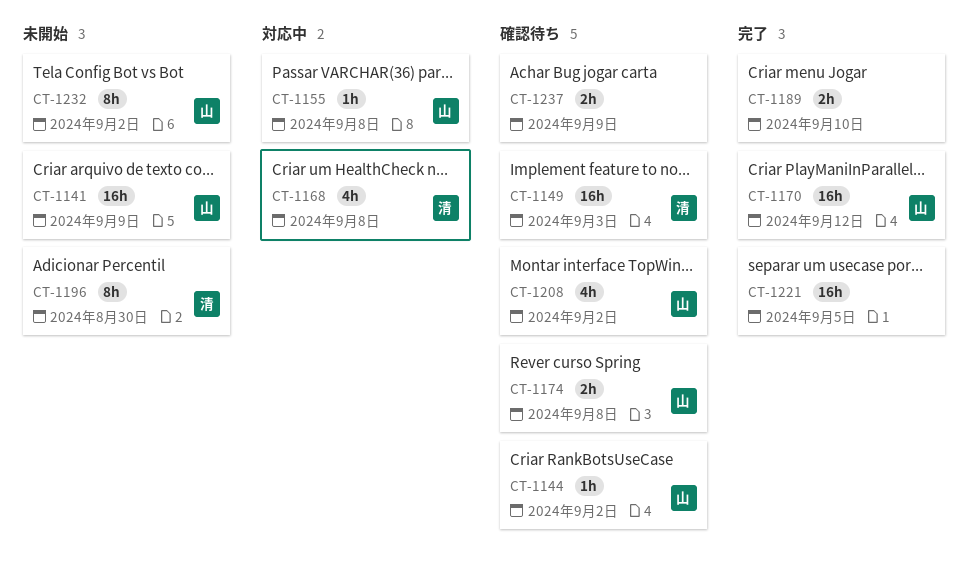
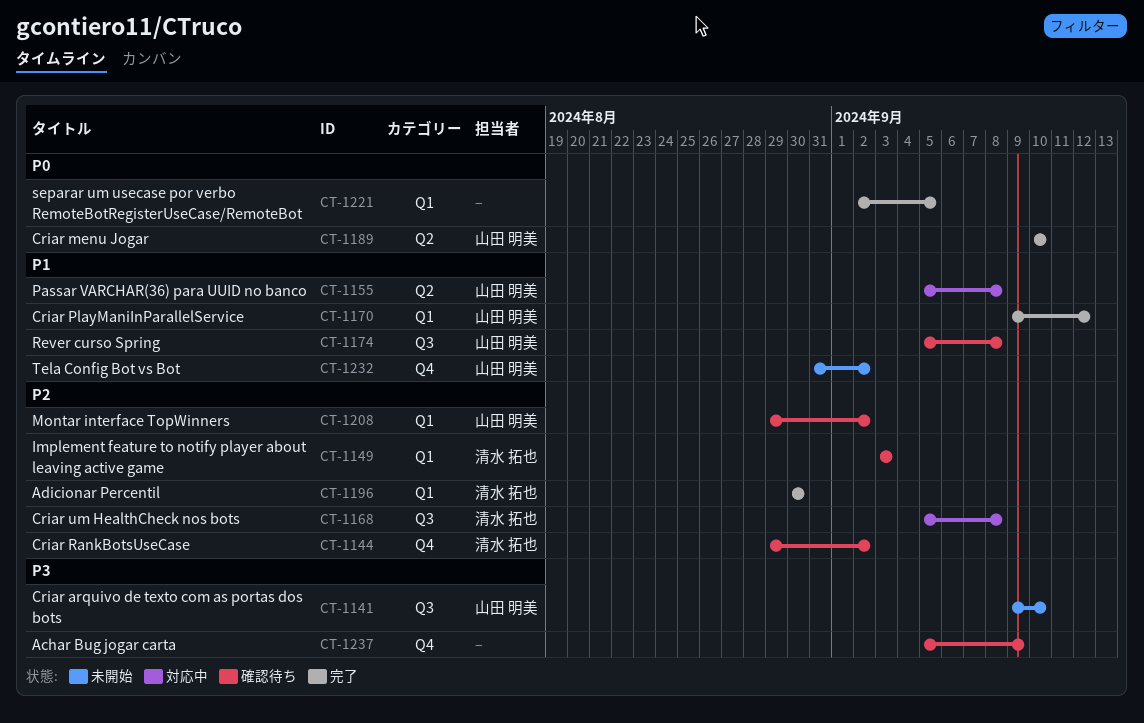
CT-1141, due: Sep 9 -> Sep 10
CT-1144, owner: 山田 明美 -> 清水 拓也
CT-1189, owner: none -> 山田 明美
CT-1196, status: 未開始 -> 完了

